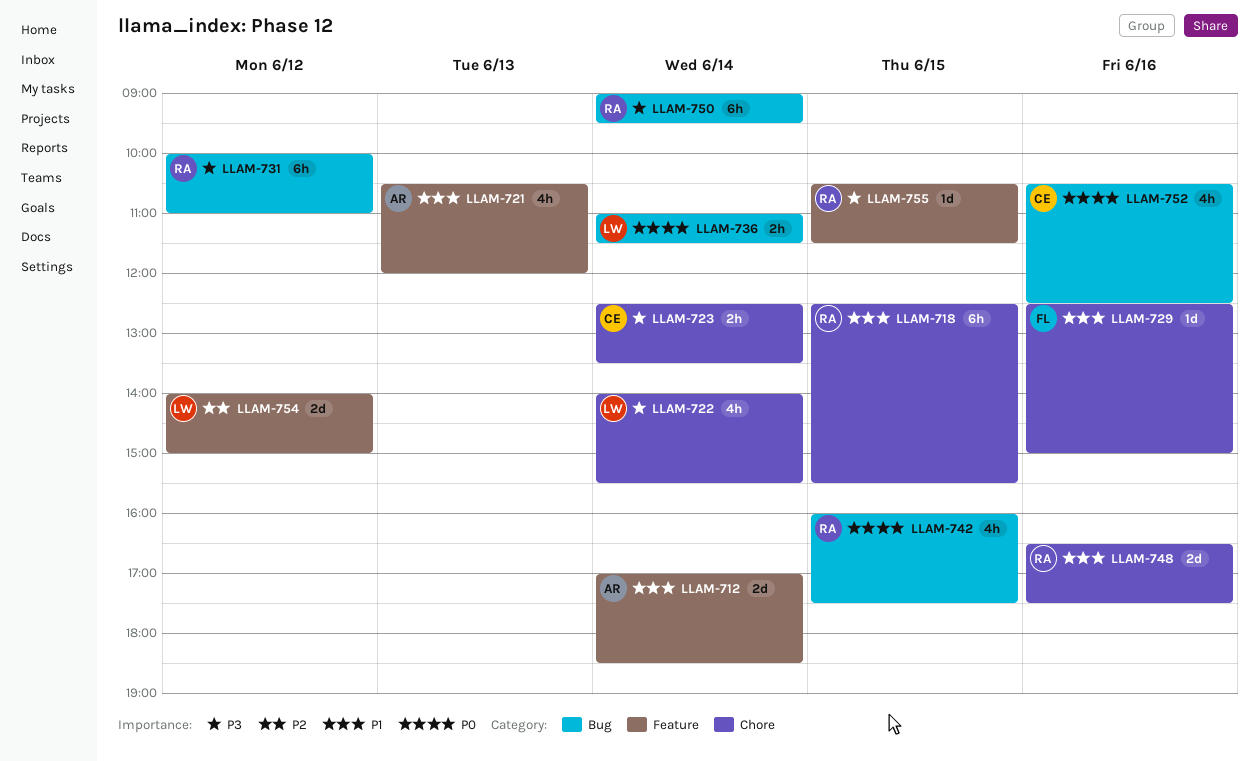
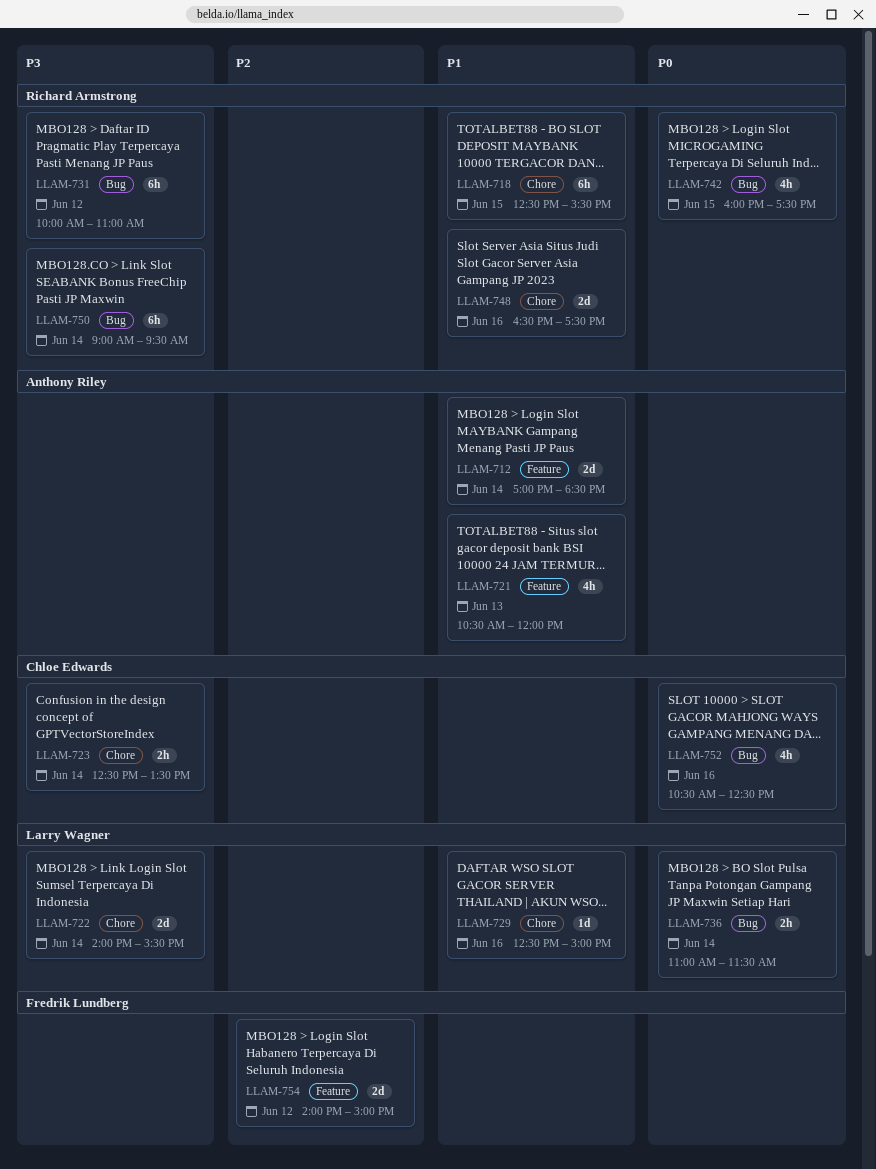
LLAM-722, estimate: 4h -> 2d
LLAM-729, owner: Fredrik Lundberg -> Larry Wagner
LLAM-754, owner: Larry Wagner -> Fredrik Lundberg
LLAM-755: present -> none

